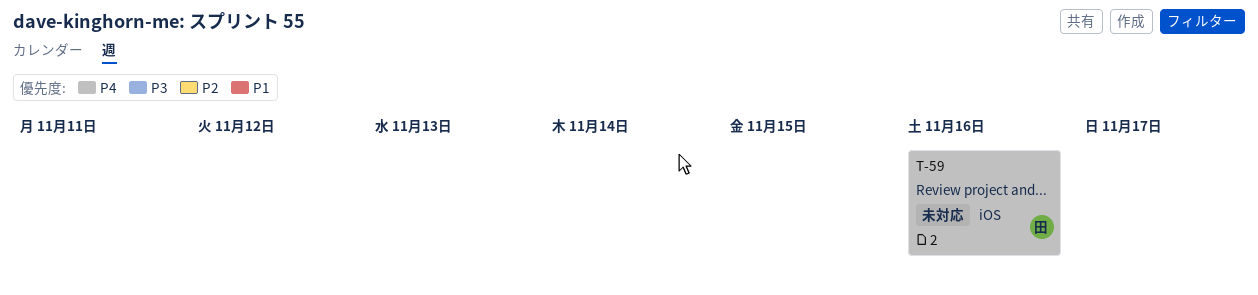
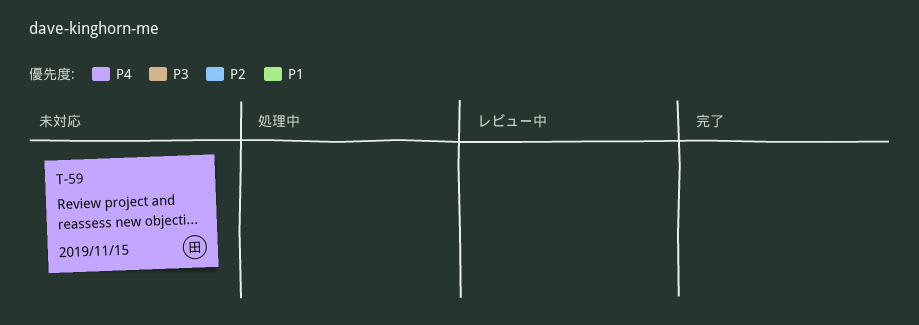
T-59, due: Nov 16 -> Nov 15

